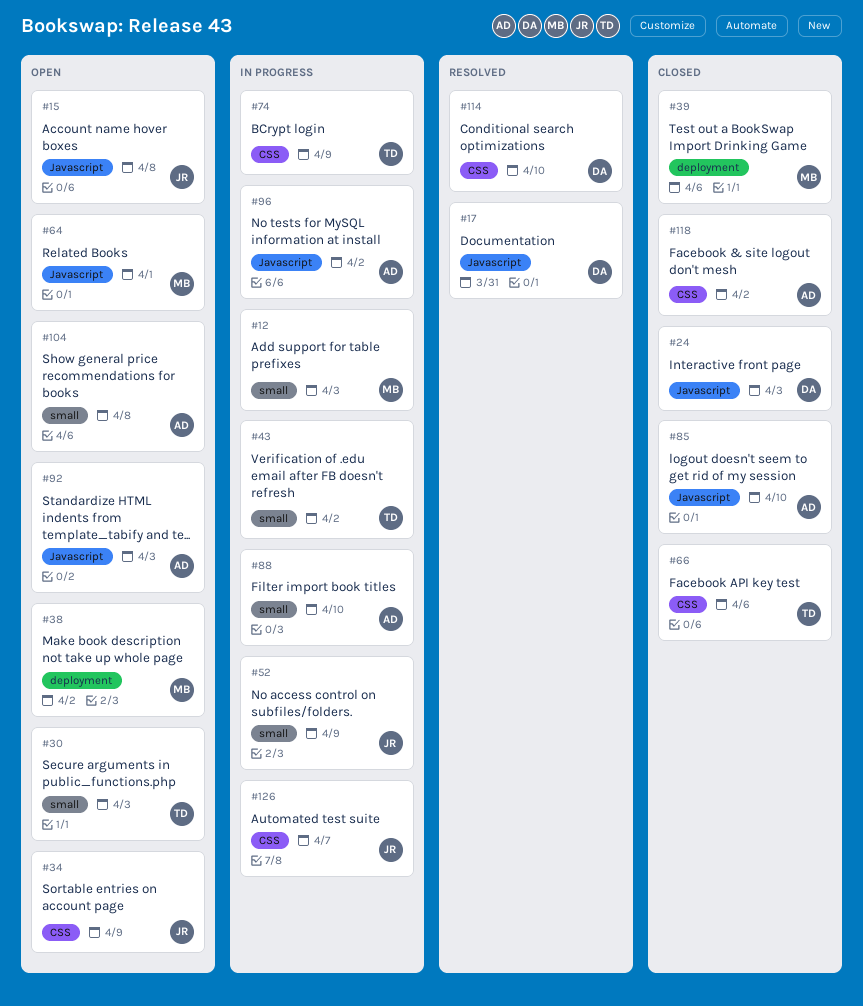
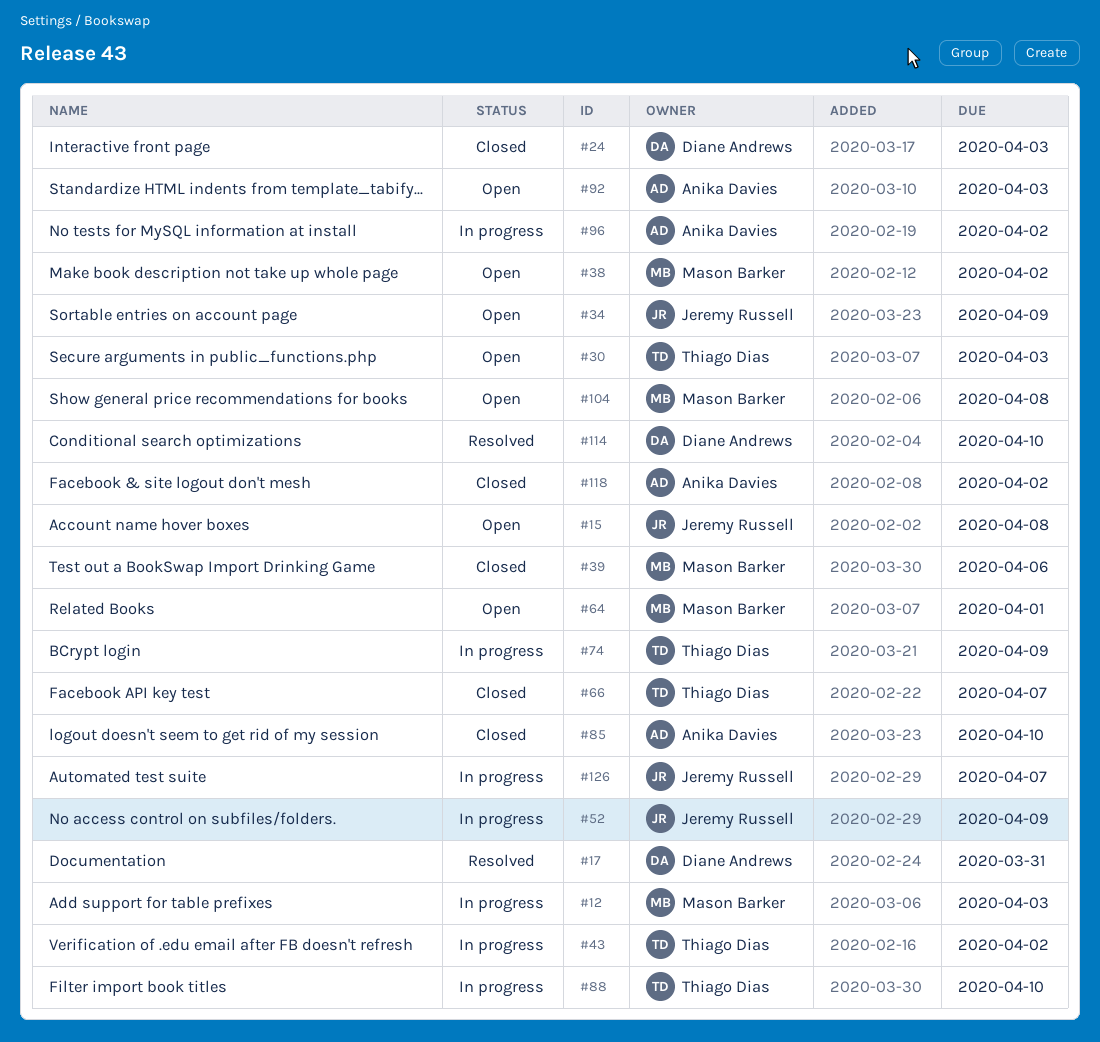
#66, due: Apr 6 -> Apr 7
#88, owner: Anika Davies -> Thiago Dias
#104, owner: Anika Davies -> Mason Barker

